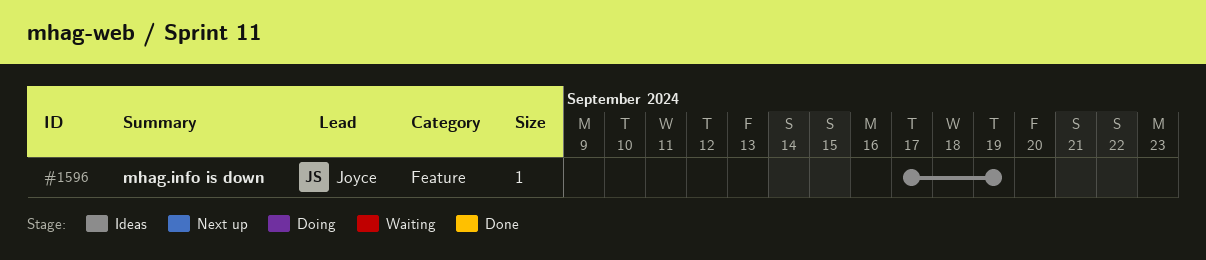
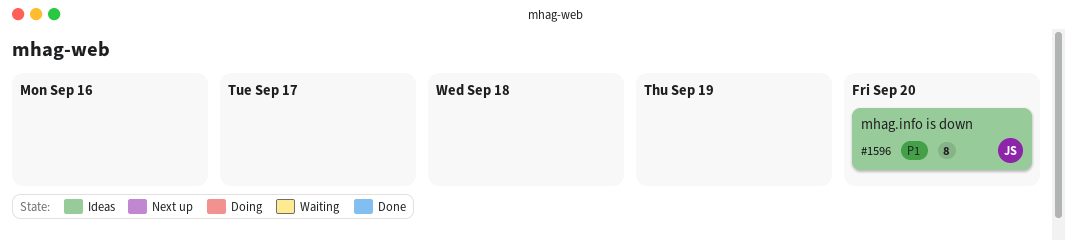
#1596, estimate: 1 -> 8
#1596, due: Sep 19 -> Sep 20

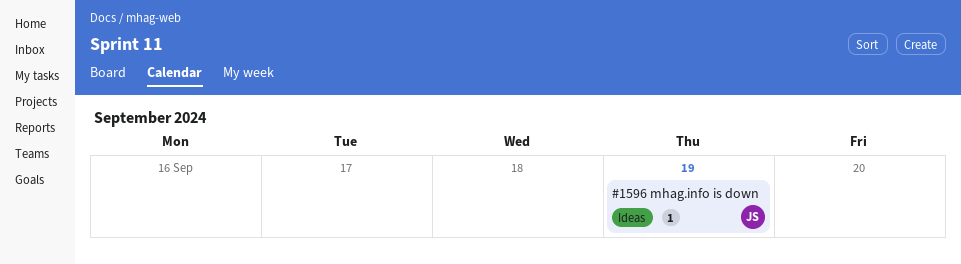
#1596, estimate: 8 -> 1
#1596, due: Sep 20 -> Sep 19

